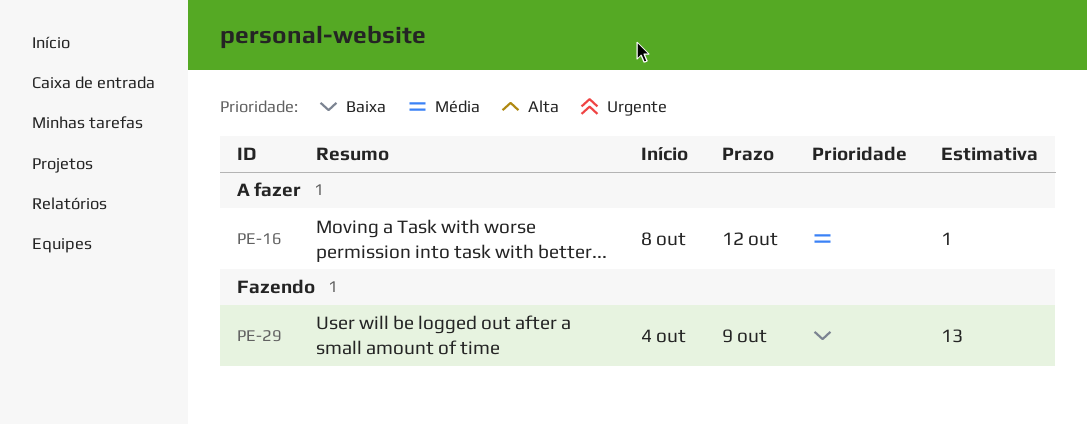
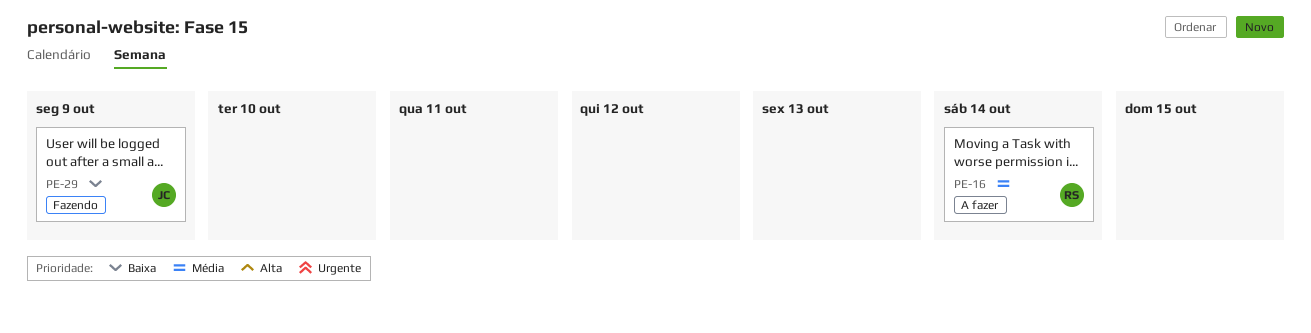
PE-16, due: Oct 12 -> Oct 14

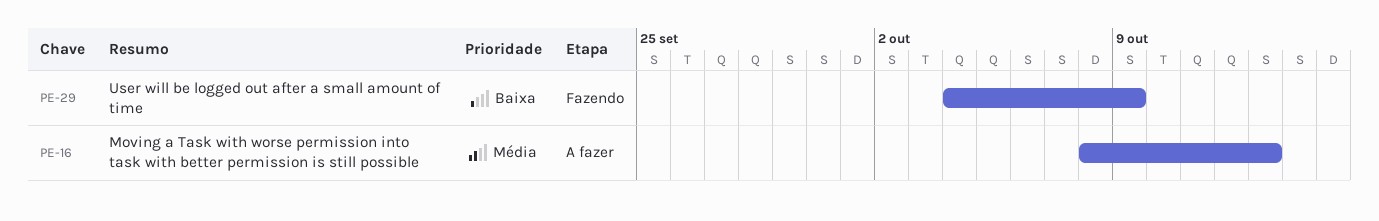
PE-16, due: Oct 14 -> Oct 13

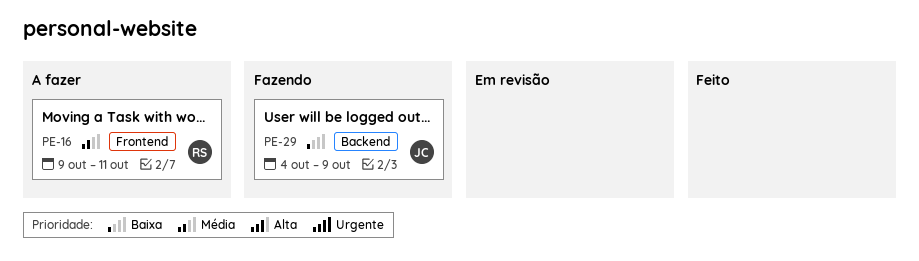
PE-16, start: Oct 8 -> Oct 9
PE-16, due: Oct 13 -> Oct 11

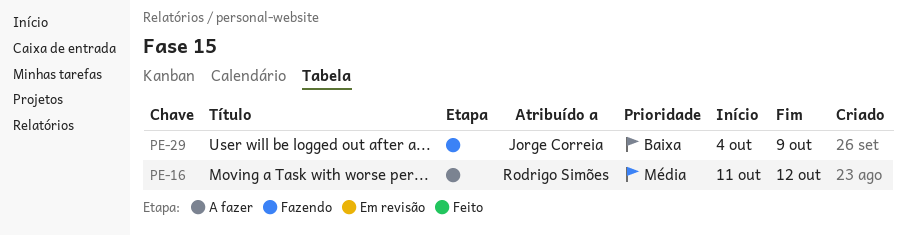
PE-16, start: Oct 9 -> Oct 11
PE-16, due: Oct 11 -> Oct 12

